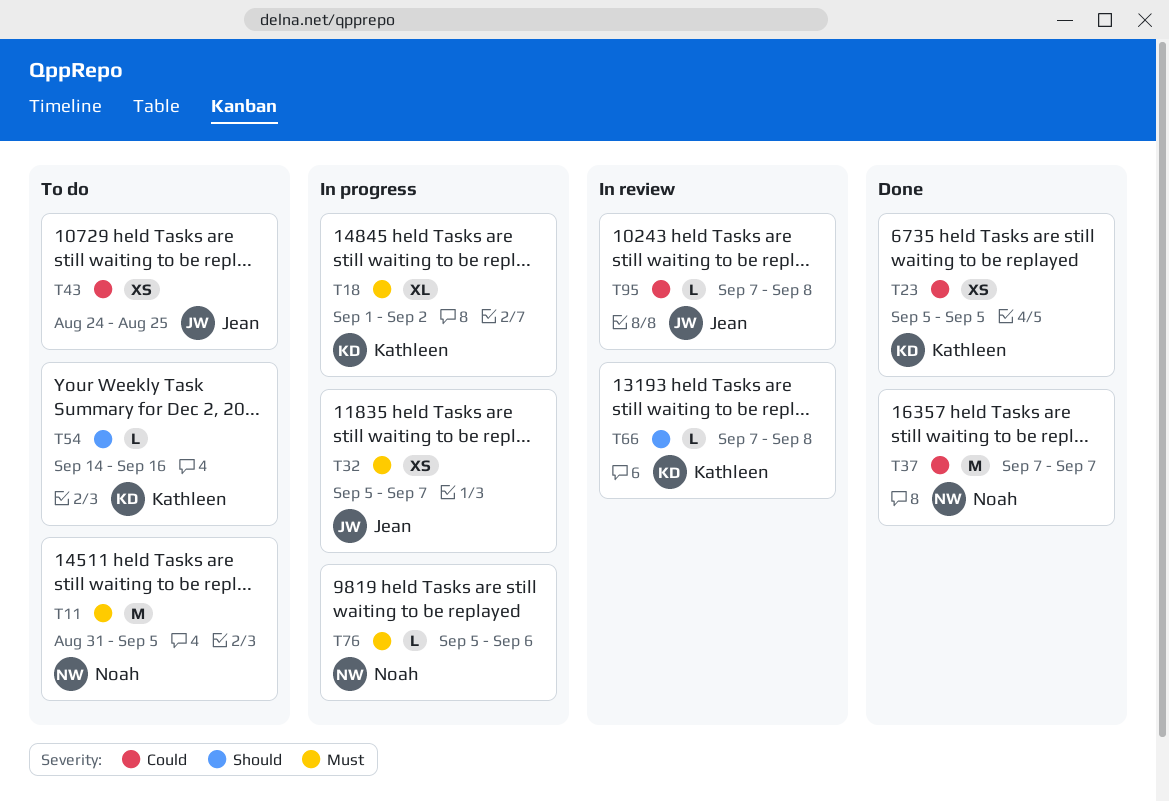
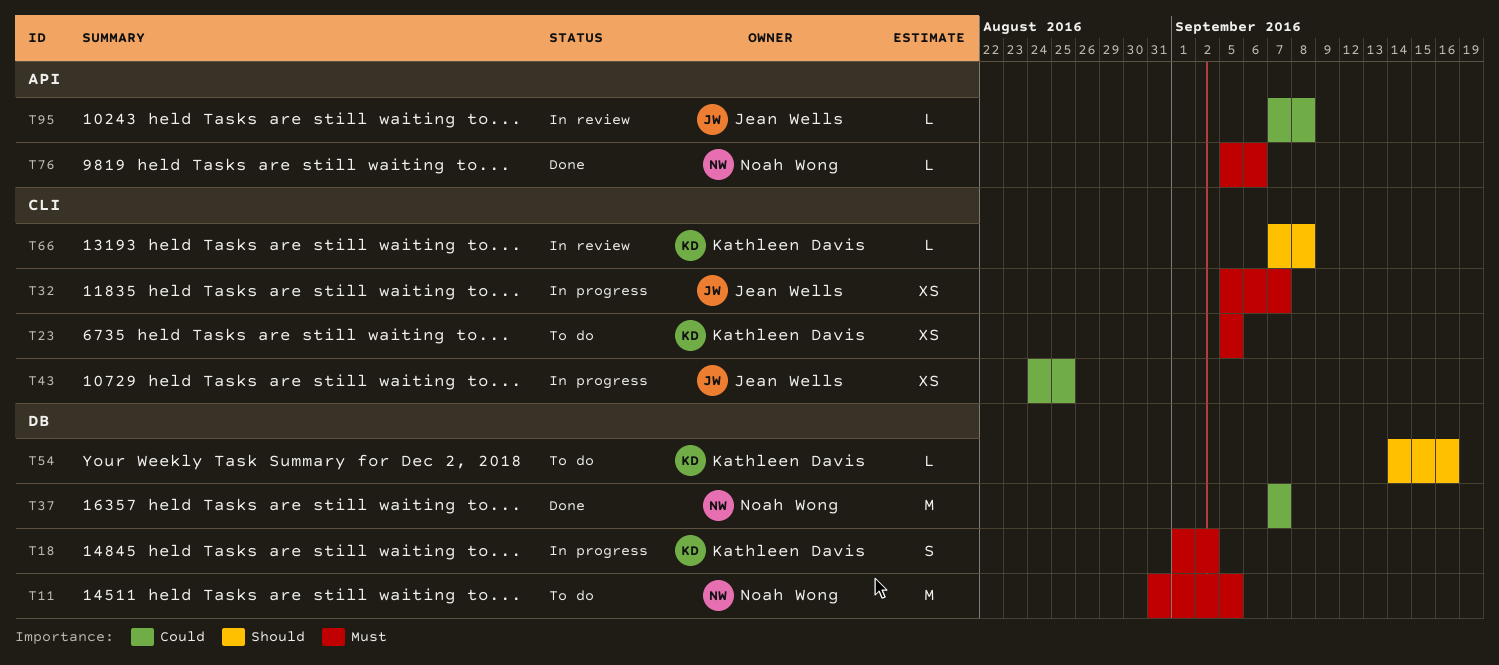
T18, estimate: XL -> S
T23, status: Done -> To do
T23, priority: Could -> Must
T43, status: To do -> In progress
T76, status: In progress -> Done

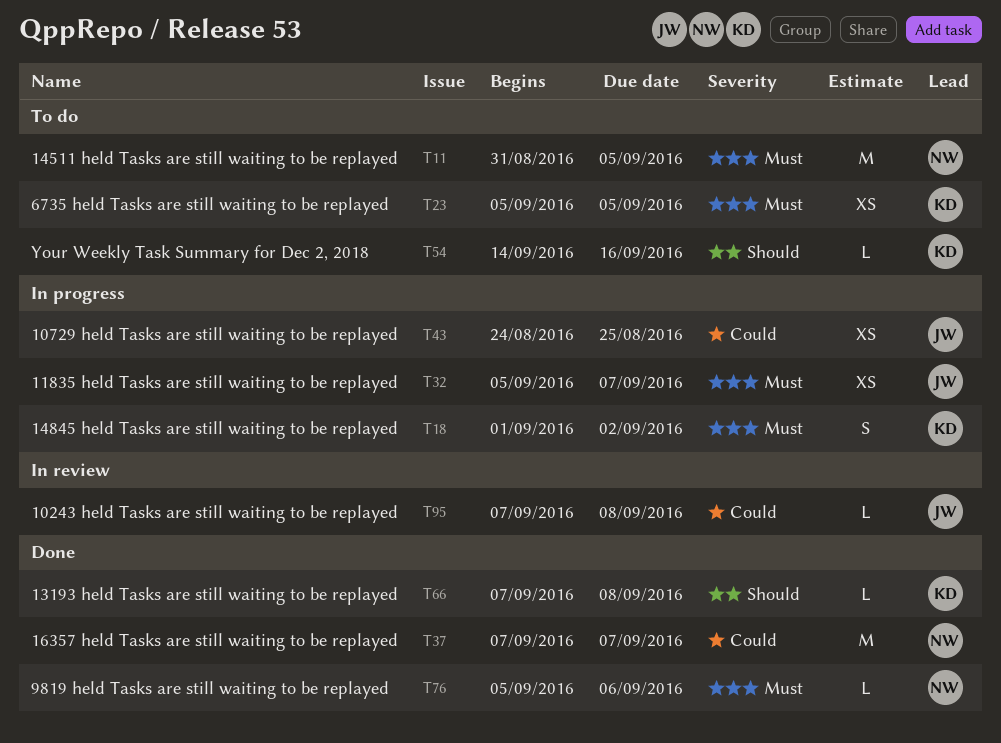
T66, status: In review -> Done

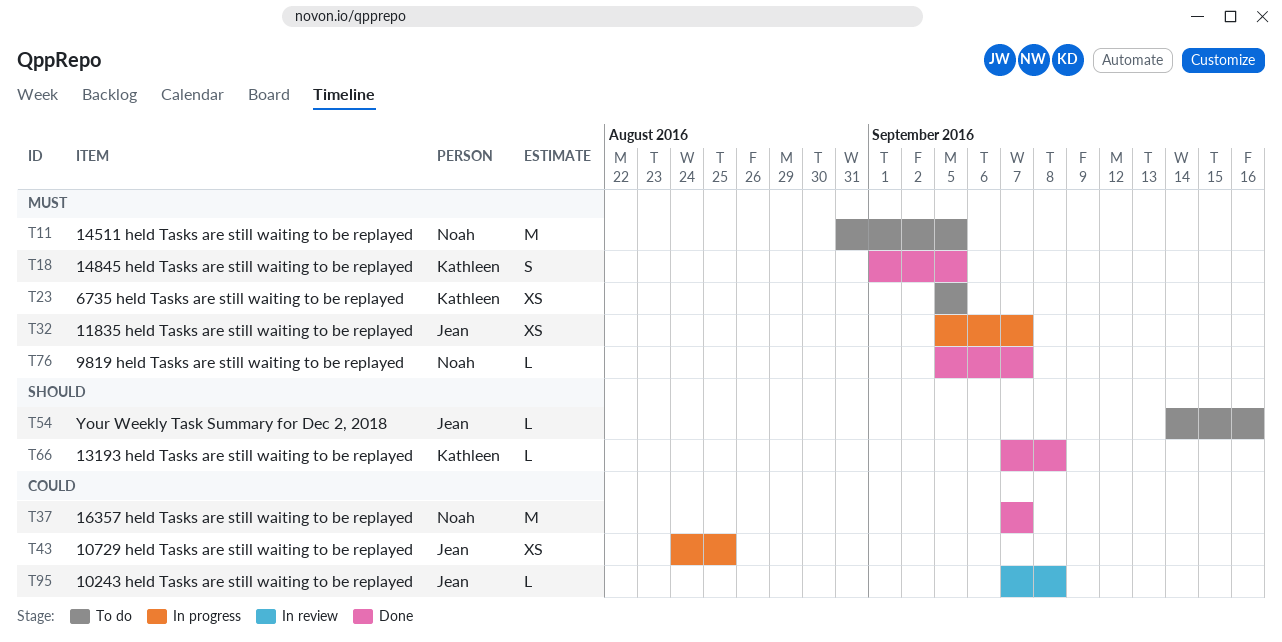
T18, status: In progress -> Done
T18, due: Sep 2 -> Sep 5
T54, owner: Kathleen -> Jean
T76, due: Sep 6 -> Sep 7

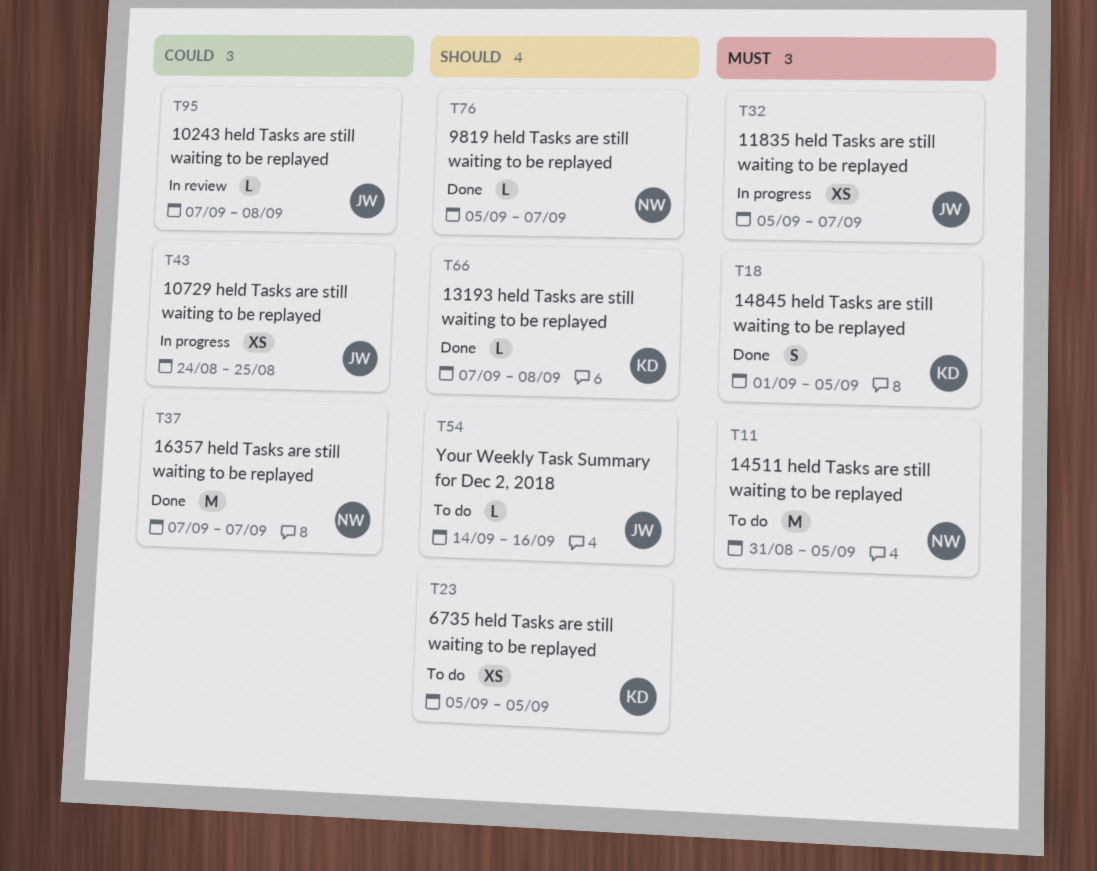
T23, priority: Must -> Should
T76, priority: Must -> Should

